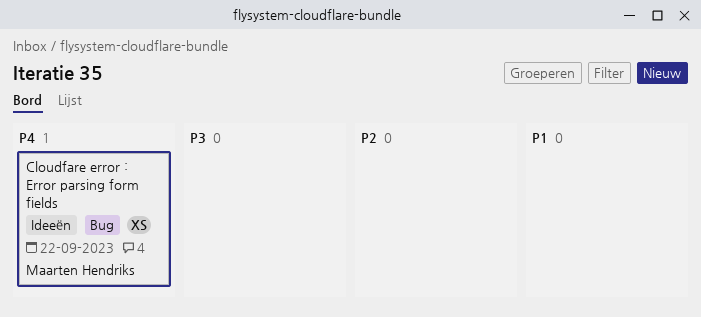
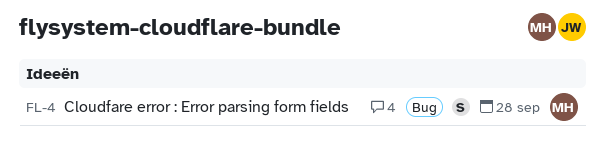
Cloudfare error : Error parsing form fields, estimate: XS -> S
Cloudfare error : Error parsing form fields, due: Sep 22 -> Sep 28

